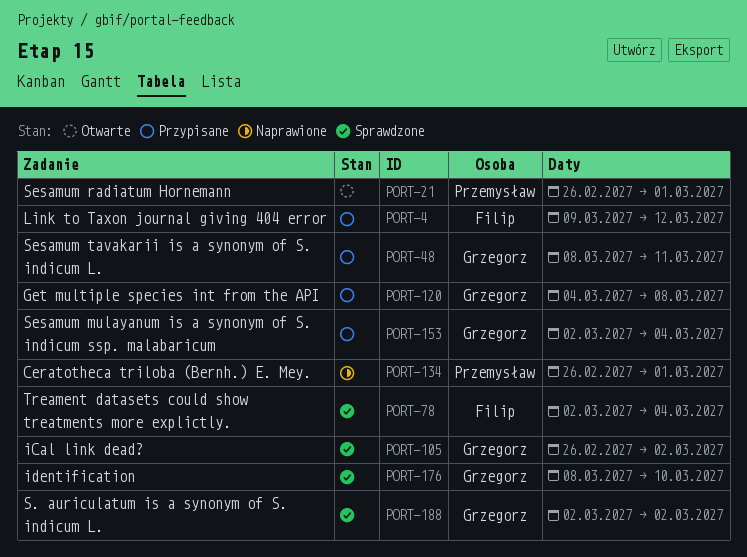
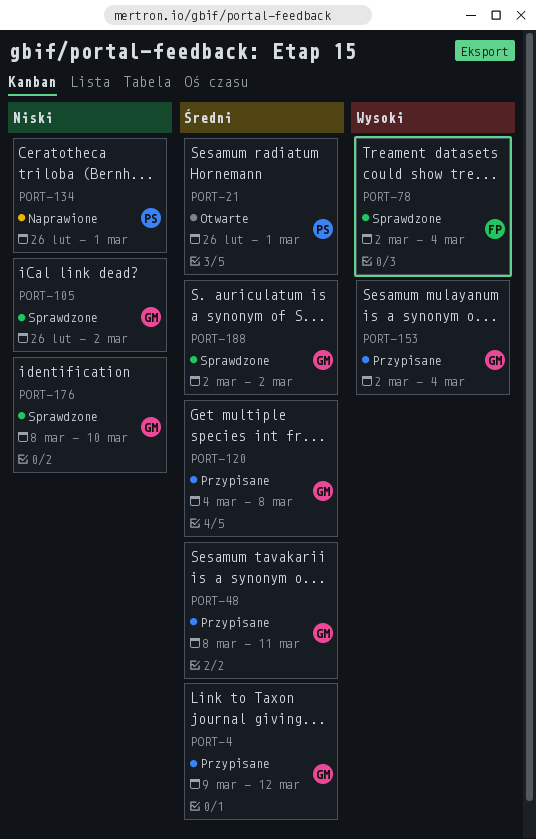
PORT-4, owner: Filip -> Grzegorz

